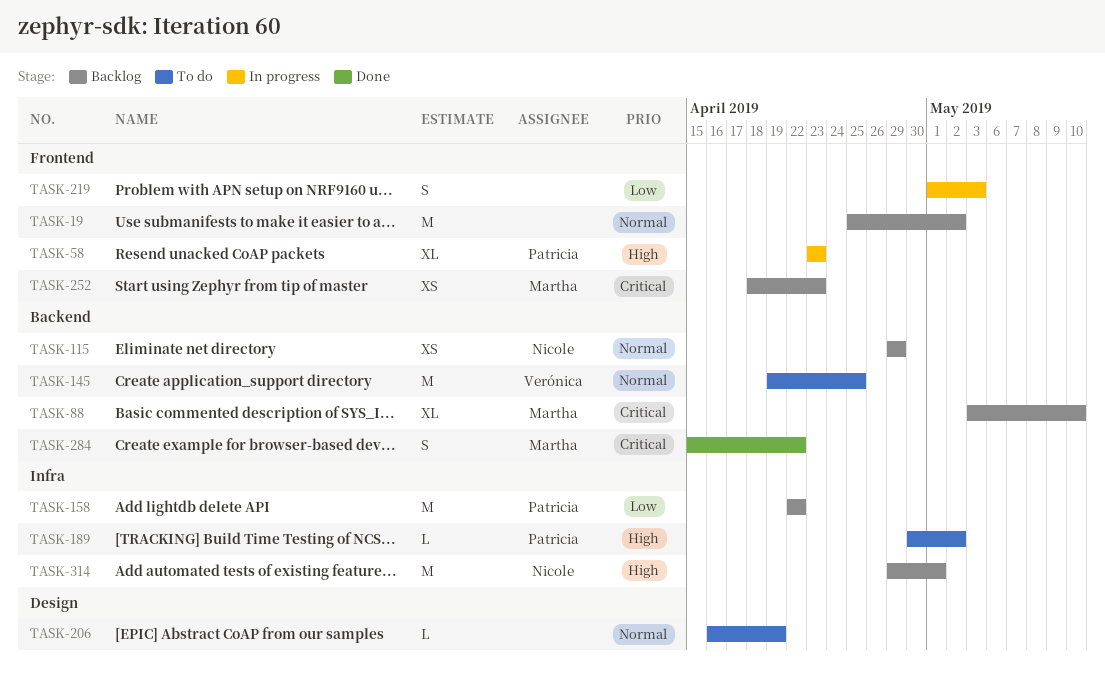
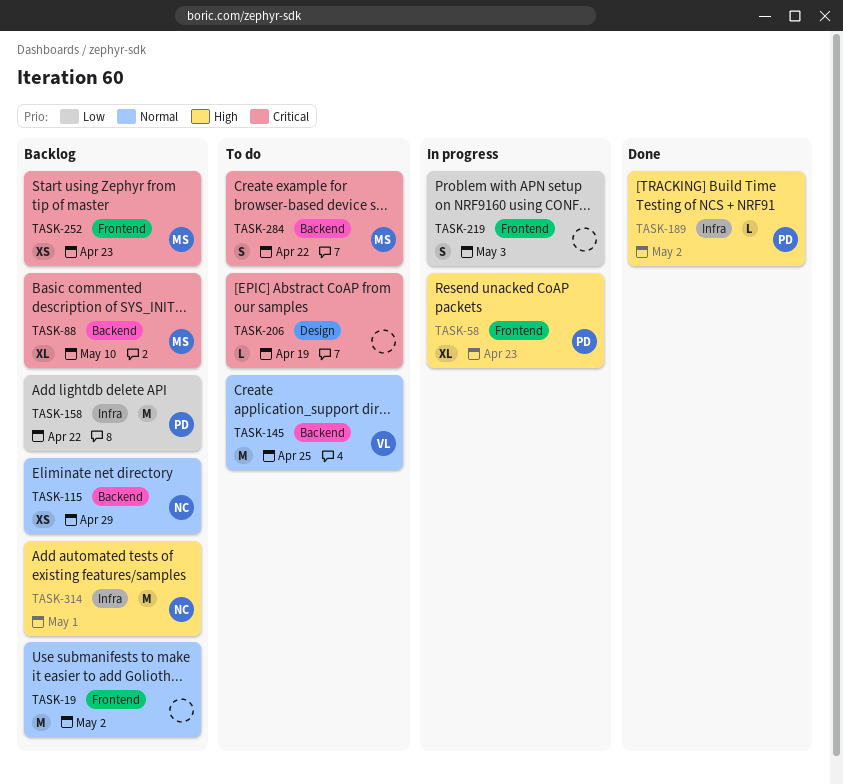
TASK-189, status: To do -> Done
TASK-206, priority: Normal -> Critical
TASK-284, status: Done -> To do

